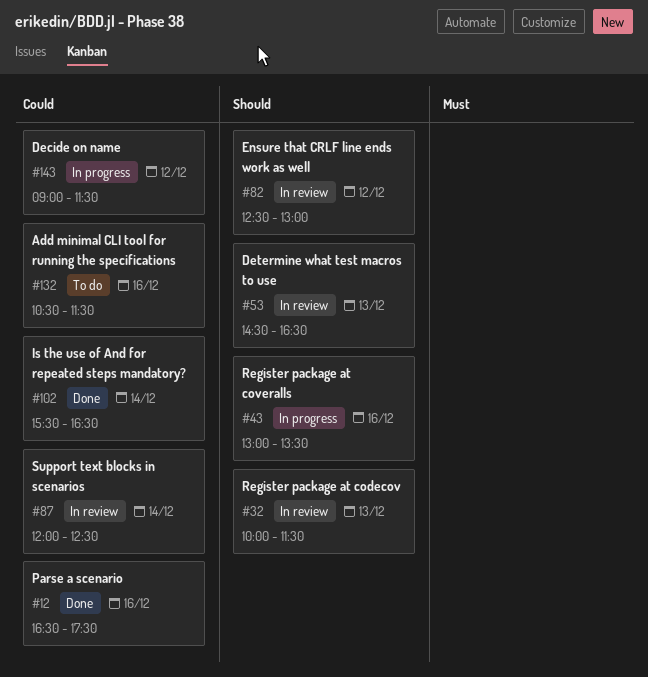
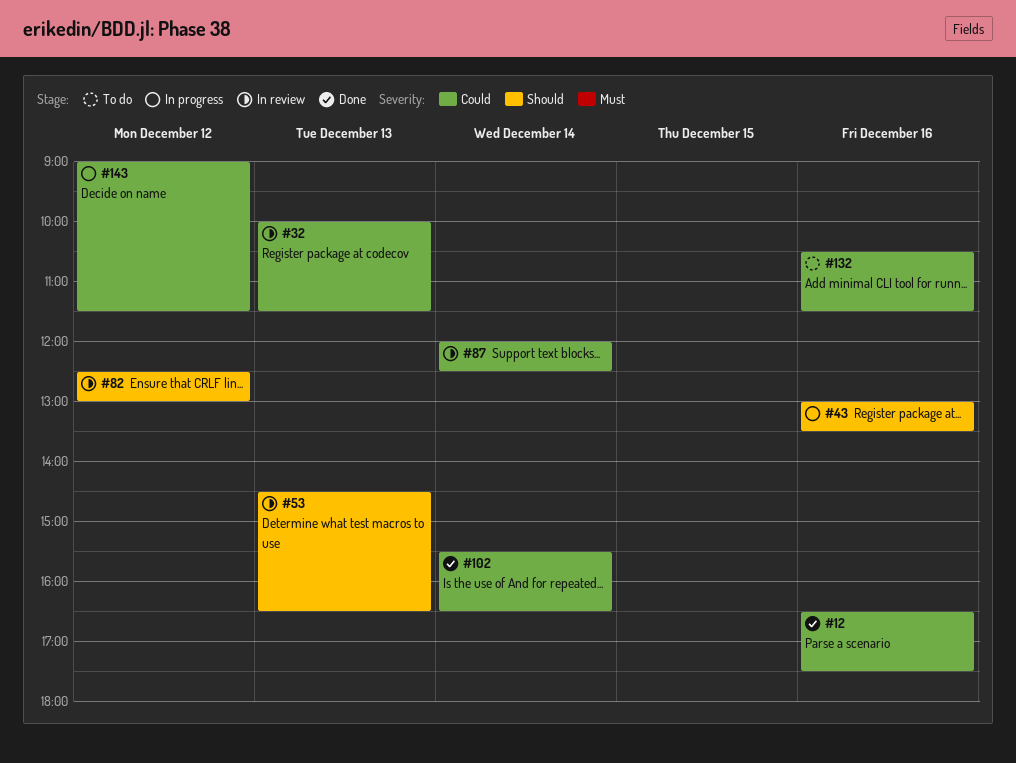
#32, priority: Should -> Could

